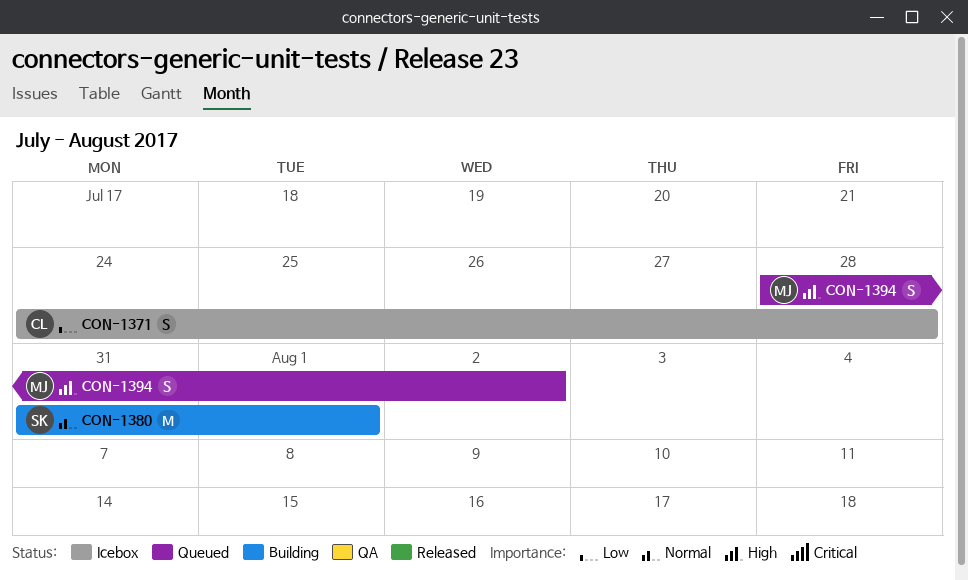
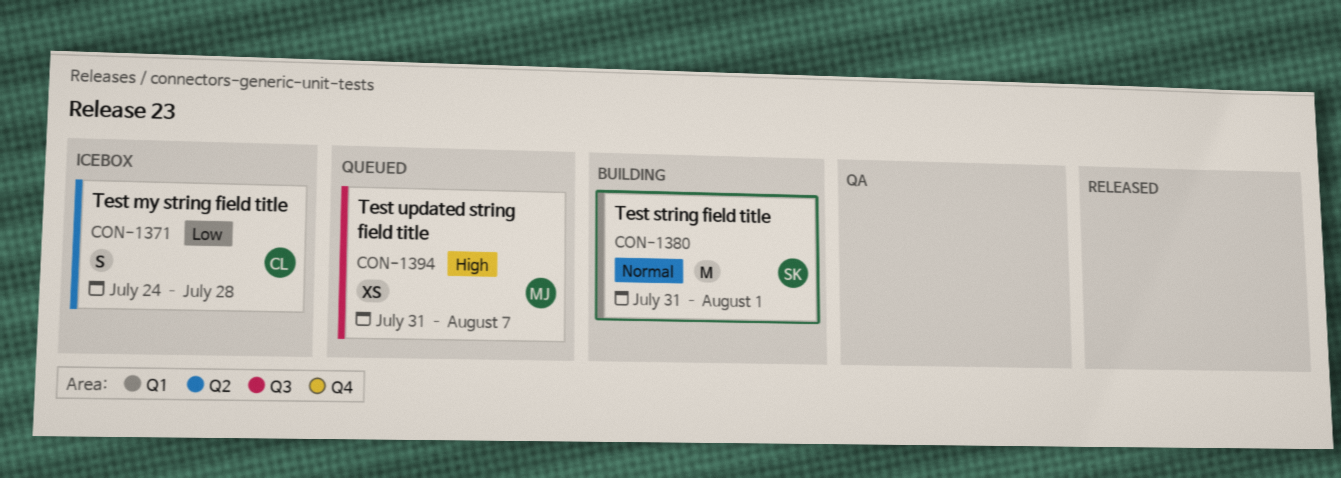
CON-1394, estimate: S -> XS
CON-1394, start: Jul 28 -> Jul 31
CON-1394, due: Aug 2 -> Aug 7

